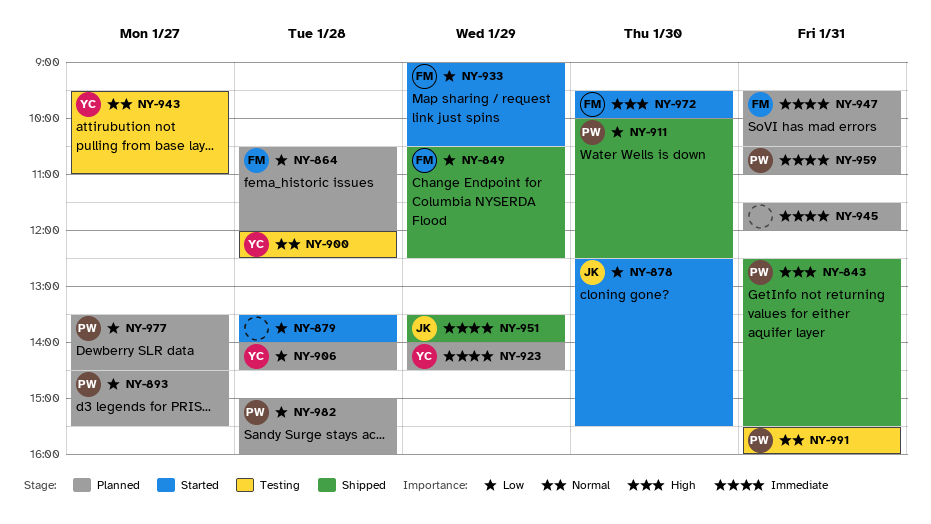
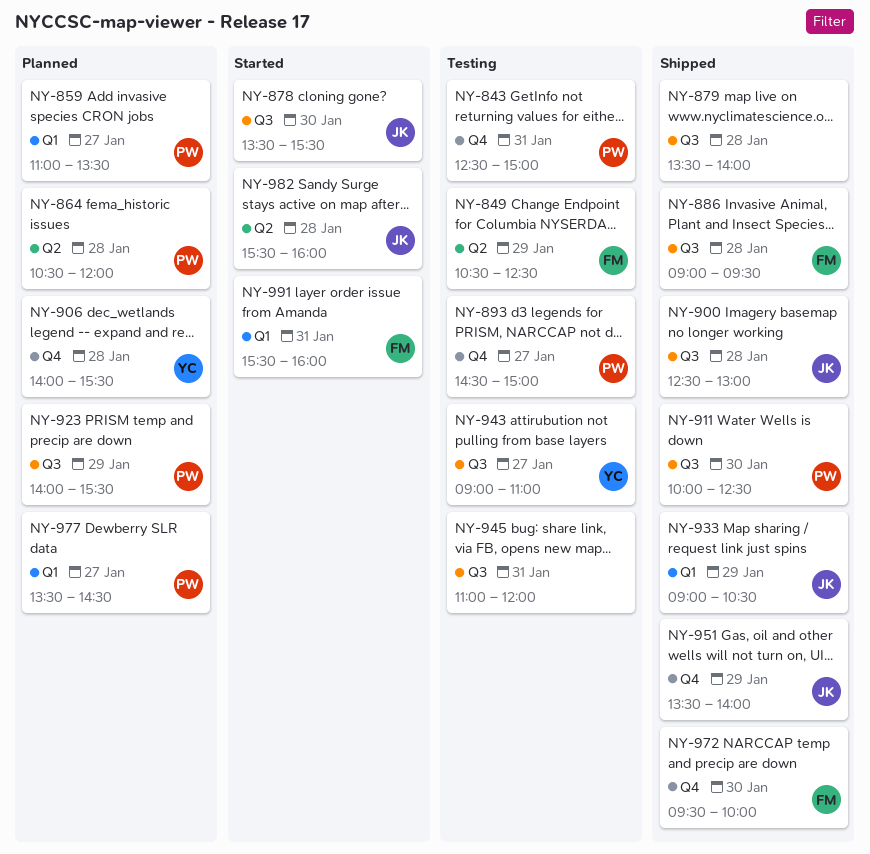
NY-843, status: Shipped -> Testing
NY-843, ends: 15:30 -> 15:00
NY-849, status: Shipped -> Testing
NY-859: none -> present
NY-864, owner: FM -> PW
NY-878, begins: 12:30 -> 13:30
NY-879, status: Started -> Shipped
NY-886: none -> present
NY-893, status: Planned -> Testing
NY-893, ends: 15:30 -> 15:00
NY-900, status: Testing -> Shipped
NY-900, owner: YC -> JK
NY-900, begins: 12:00 -> 12:30
NY-900, ends: 12:30 -> 13:00
NY-906, ends: 14:30 -> 15:30
NY-923, owner: YC -> PW
NY-923, ends: 14:30 -> 15:30
NY-933, status: Started -> Shipped
NY-933, owner: FM -> JK
NY-943, begins: 09:30 -> 09:00
NY-945, status: Planned -> Testing
NY-945, begins: 11:30 -> 11:00
NY-947: present -> none
NY-959: present -> none
NY-972, status: Started -> Shipped
NY-982, status: Planned -> Started
NY-982, owner: PW -> JK
NY-982, begins: 15:00 -> 15:30
NY-991, status: Testing -> Started
NY-991, owner: PW -> FM

